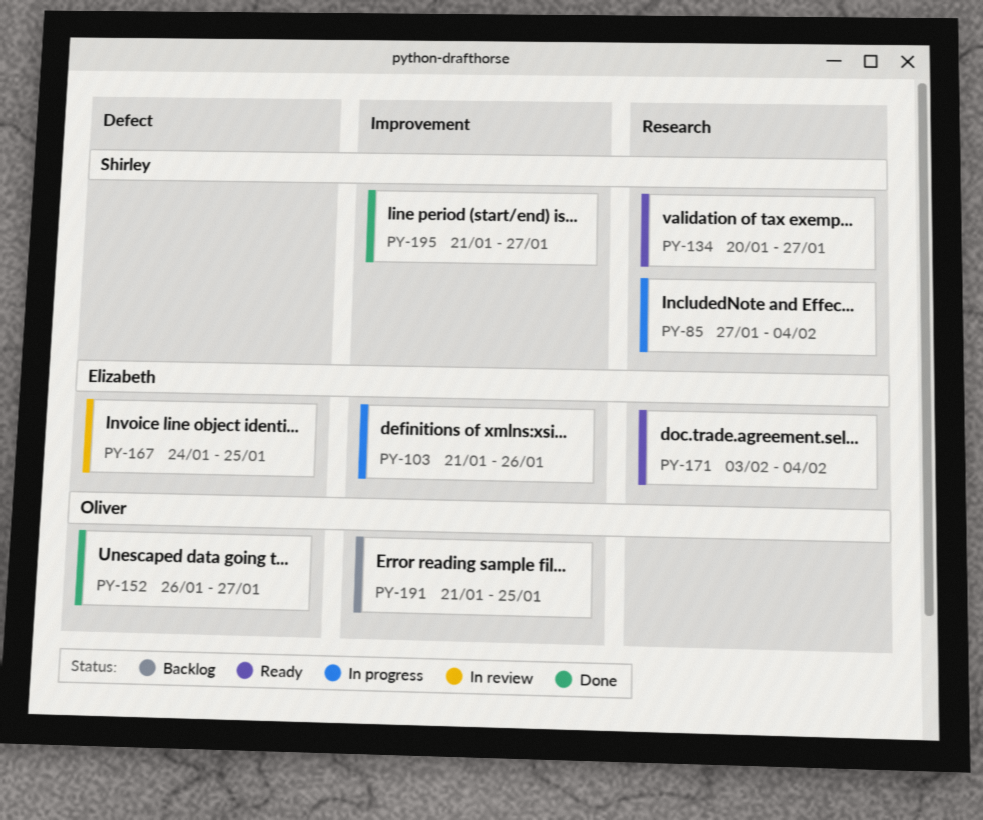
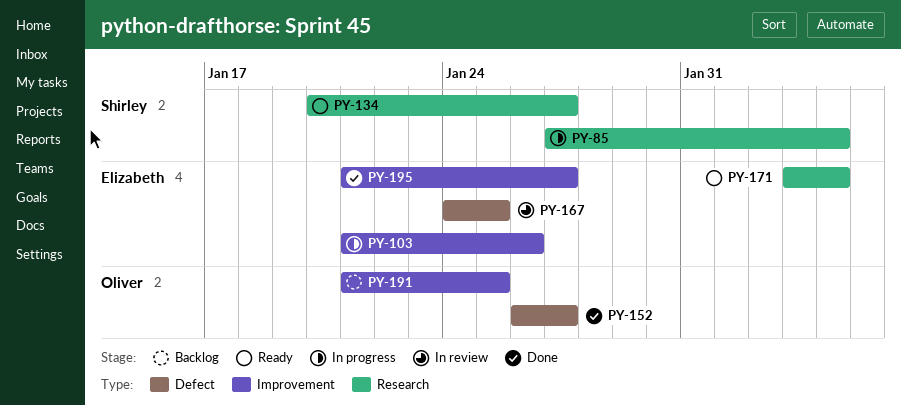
PY-195, owner: Shirley -> Elizabeth

